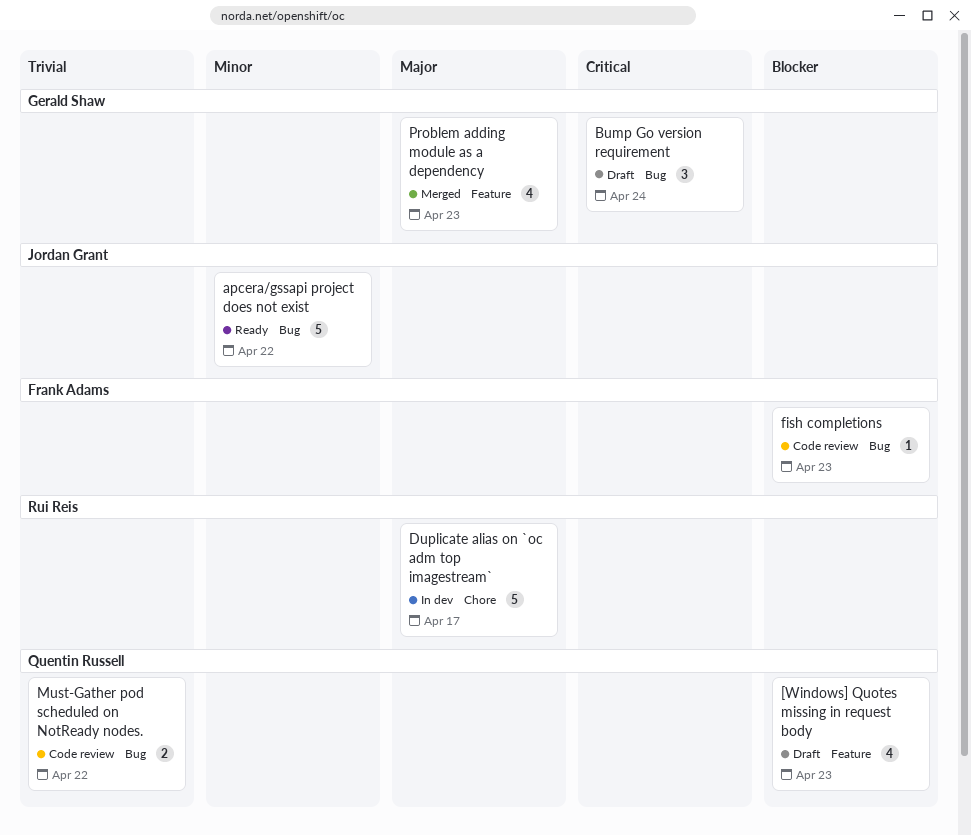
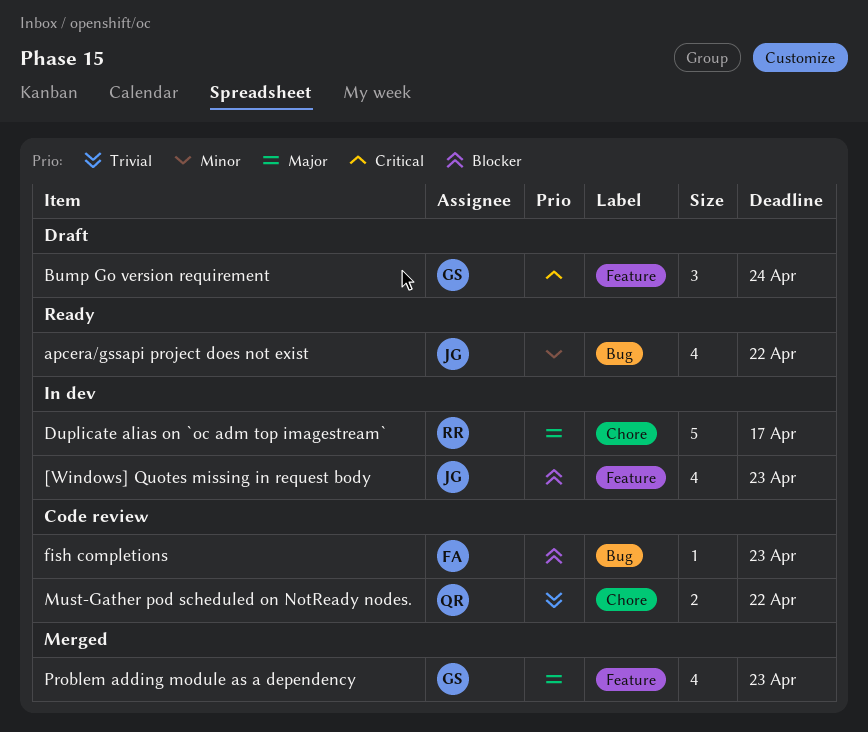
[Windows] Quotes missing in request body, status: Draft -> In dev
[Windows] Quotes missing in request body, owner: Quentin Russell -> Jordan Grant
apcera/gssapi project does not exist, estimate: 5 -> 4
Bump Go version requirement, label: Bug -> Feature
Must-Gather pod scheduled on NotReady nodes., label: Bug -> Chore

